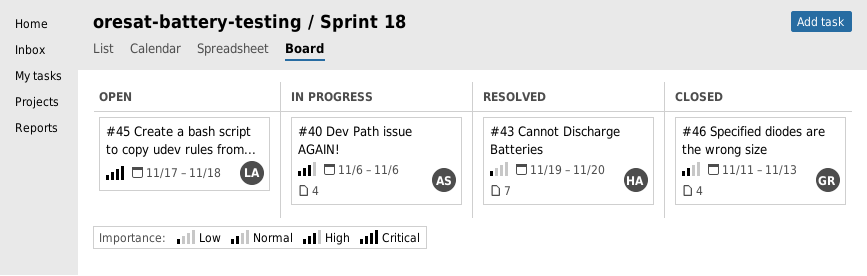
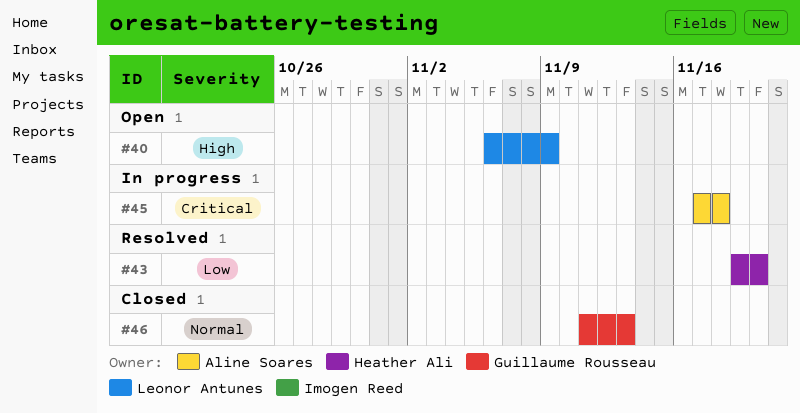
#40, status: In progress -> Open
#40, owner: Aline Soares -> Leonor Antunes
#40, due: Nov 6 -> Nov 9
#45, status: Open -> In progress
#45, owner: Leonor Antunes -> Aline Soares

